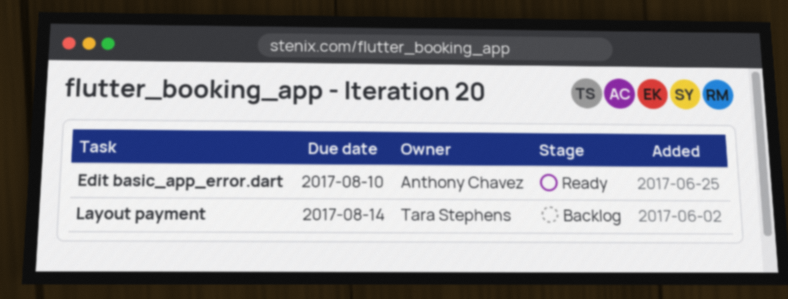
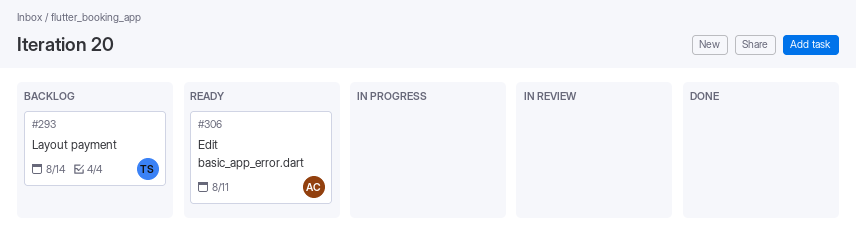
Edit basic_app_error.dart, due: Aug 10 -> Aug 11

